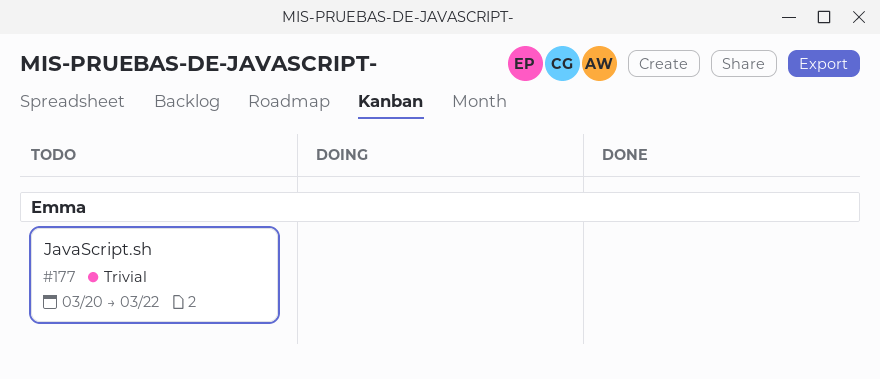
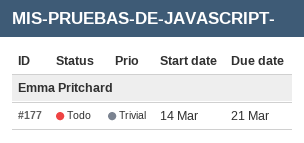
#177, start: Mar 20 -> Mar 14
#177, due: Mar 22 -> Mar 21

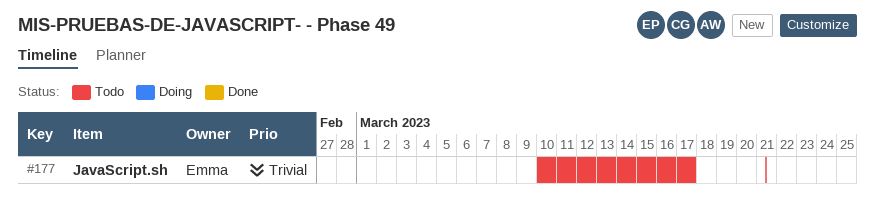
#177, start: Mar 14 -> Mar 10
#177, due: Mar 21 -> Mar 17

